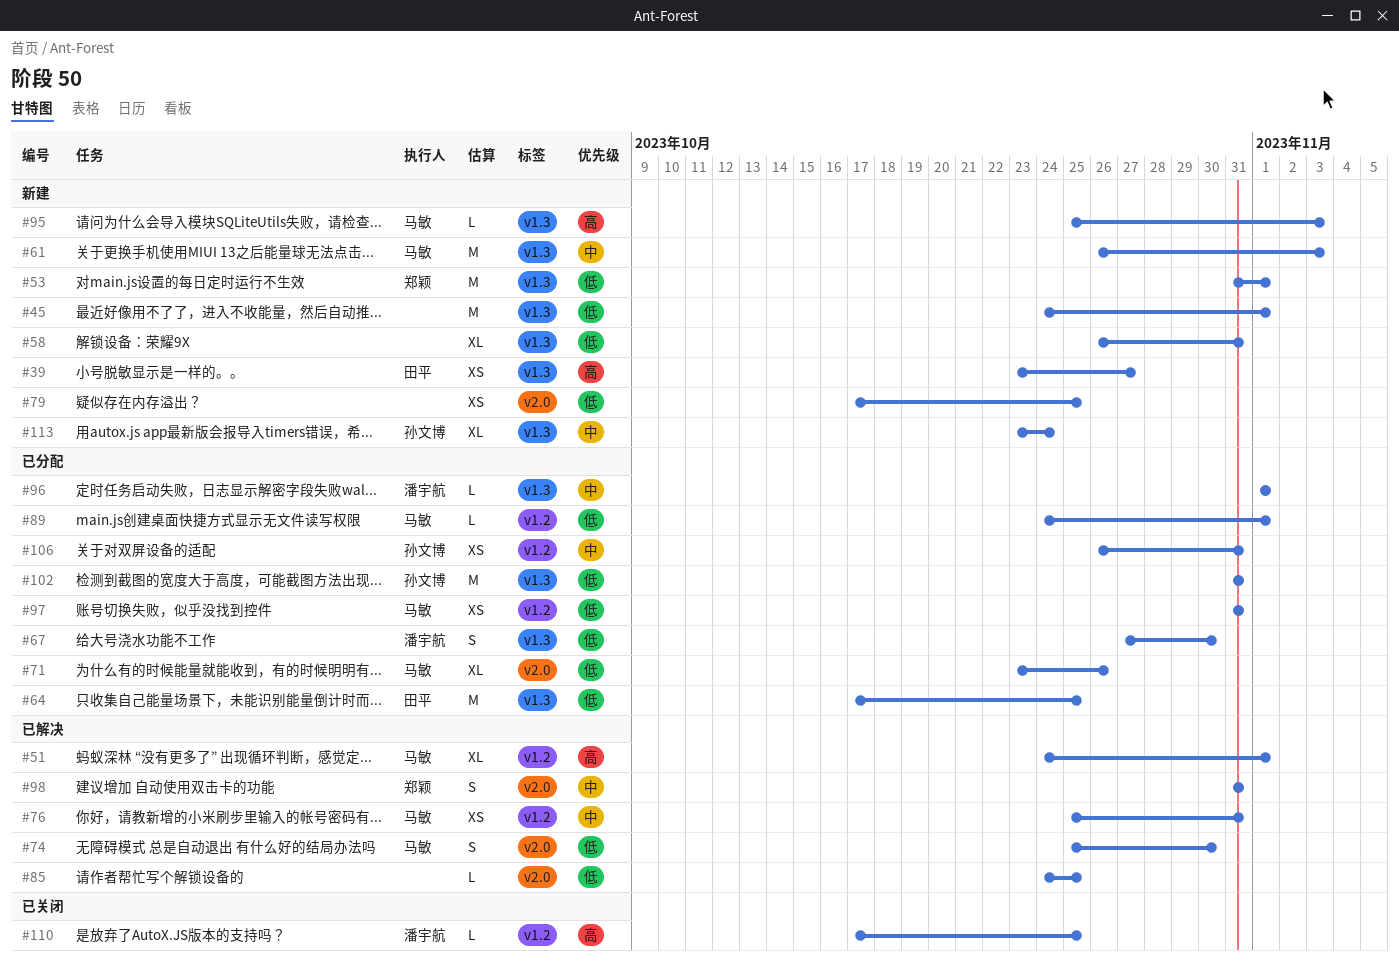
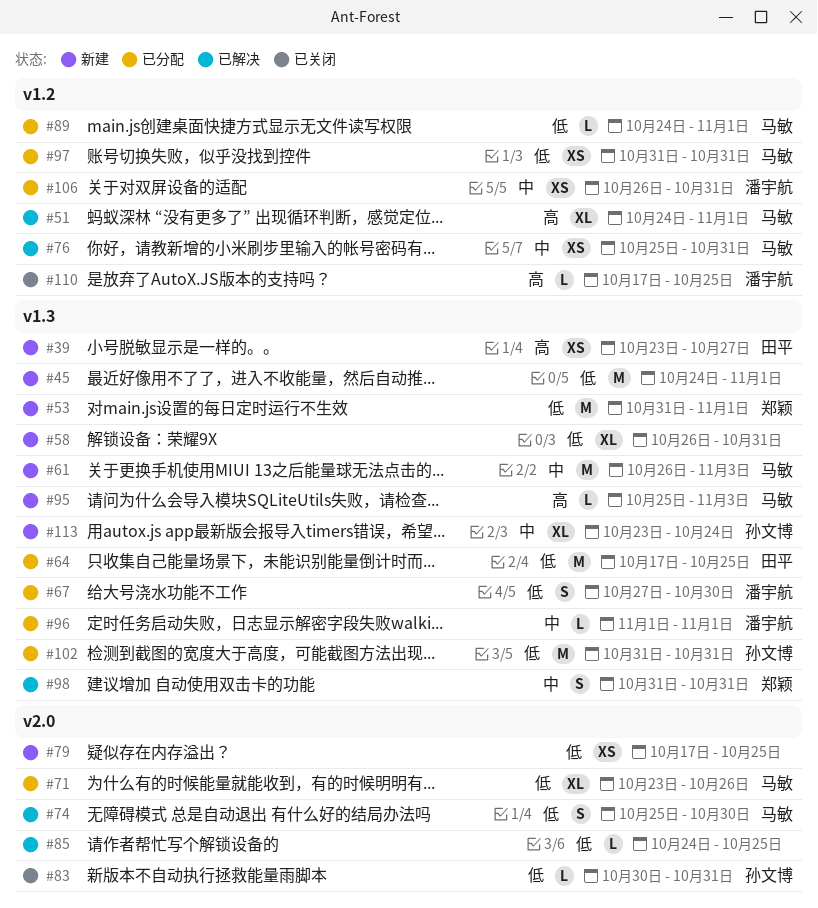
#83: none -> present
#98, label: v2.0 -> v1.3
#106, owner: 孙文博 -> 潘宇航

